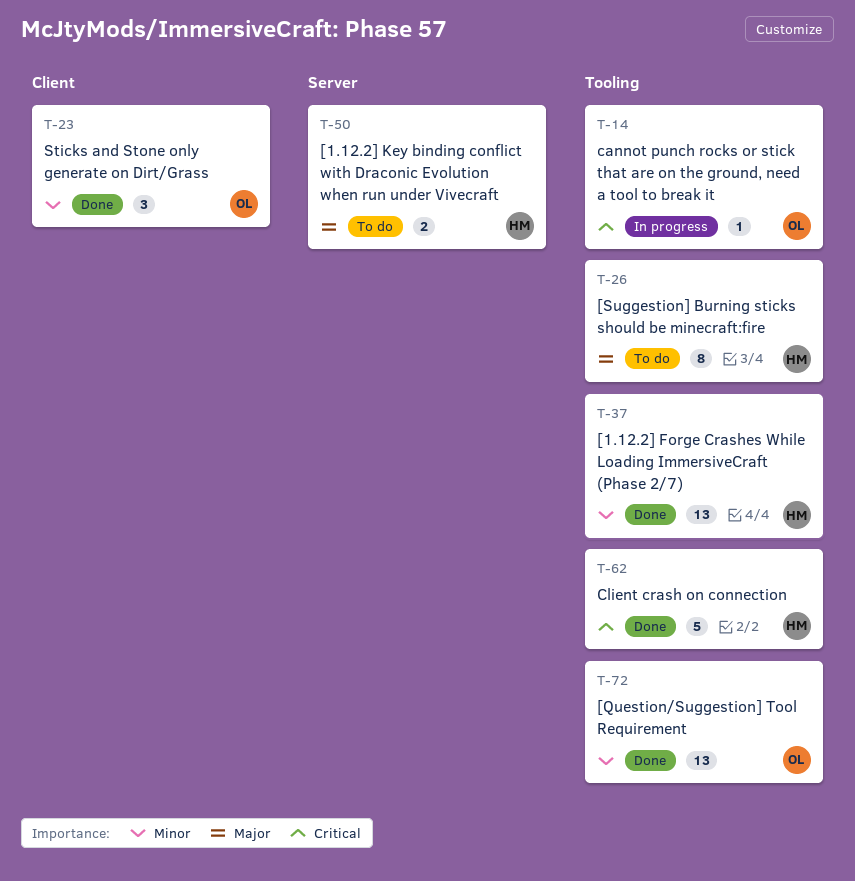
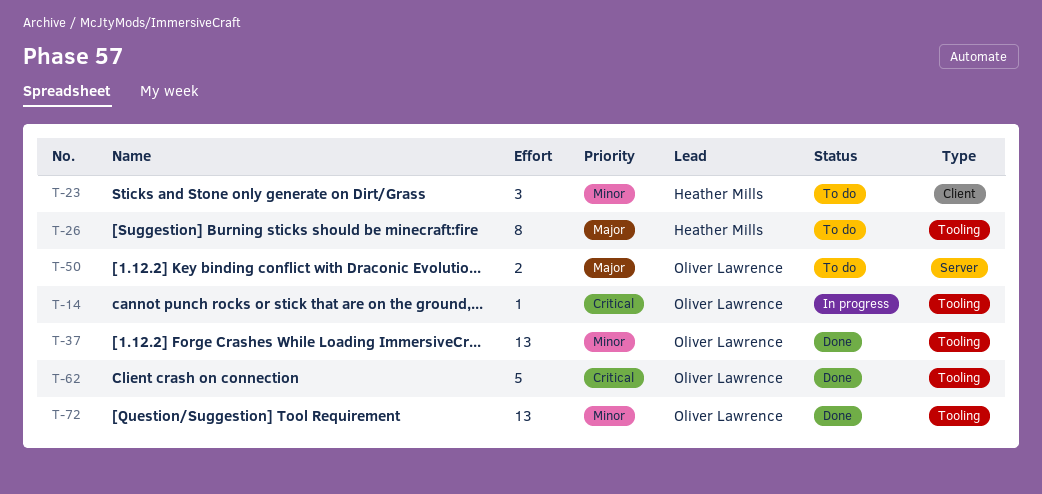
T-23, status: Done -> To do
T-23, owner: Oliver Lawrence -> Heather Mills
T-37, owner: Heather Mills -> Oliver Lawrence
T-50, owner: Heather Mills -> Oliver Lawrence
T-62, owner: Heather Mills -> Oliver Lawrence

